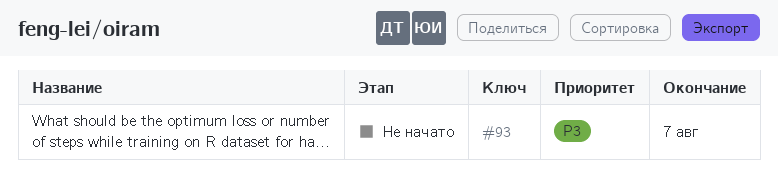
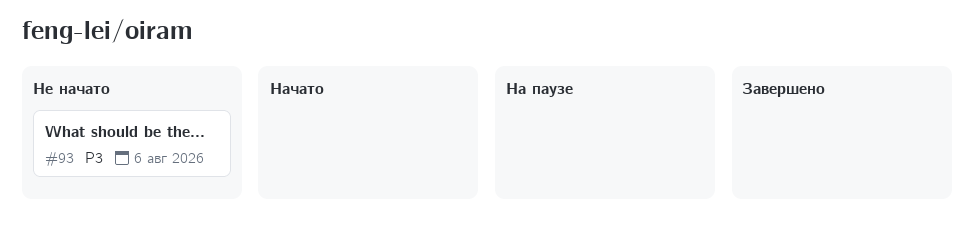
#93, due: Aug 7 -> Aug 6

